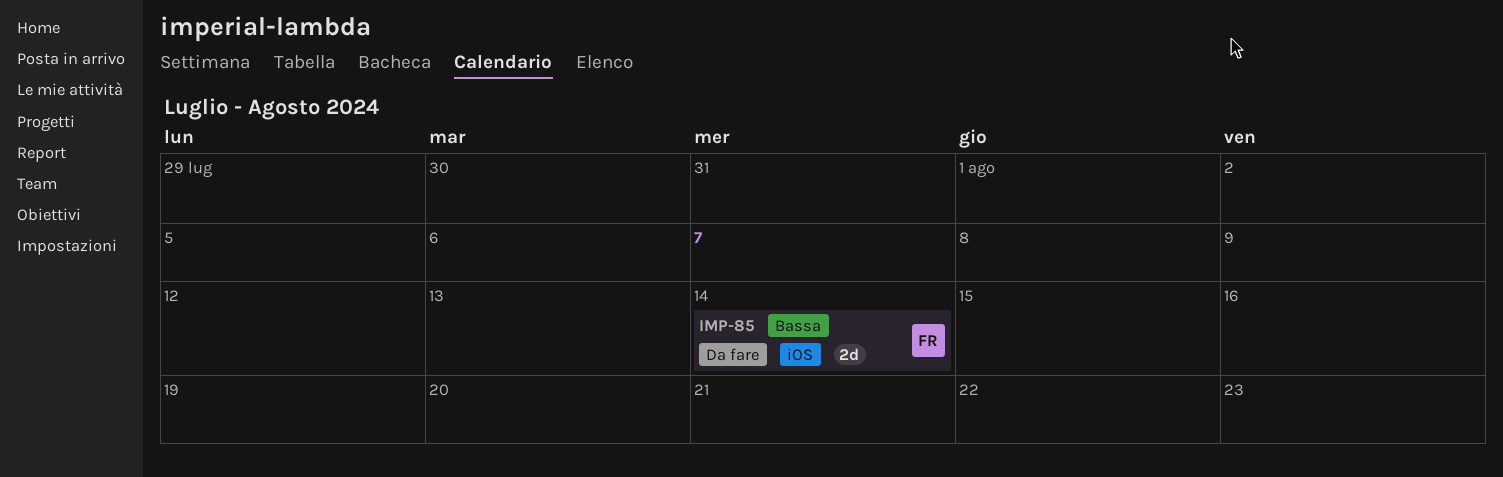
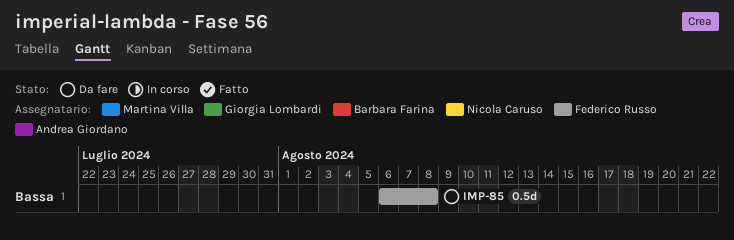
IMP-85, estimate: 2d -> 0.5d
IMP-85, due: Aug 14 -> Aug 8

